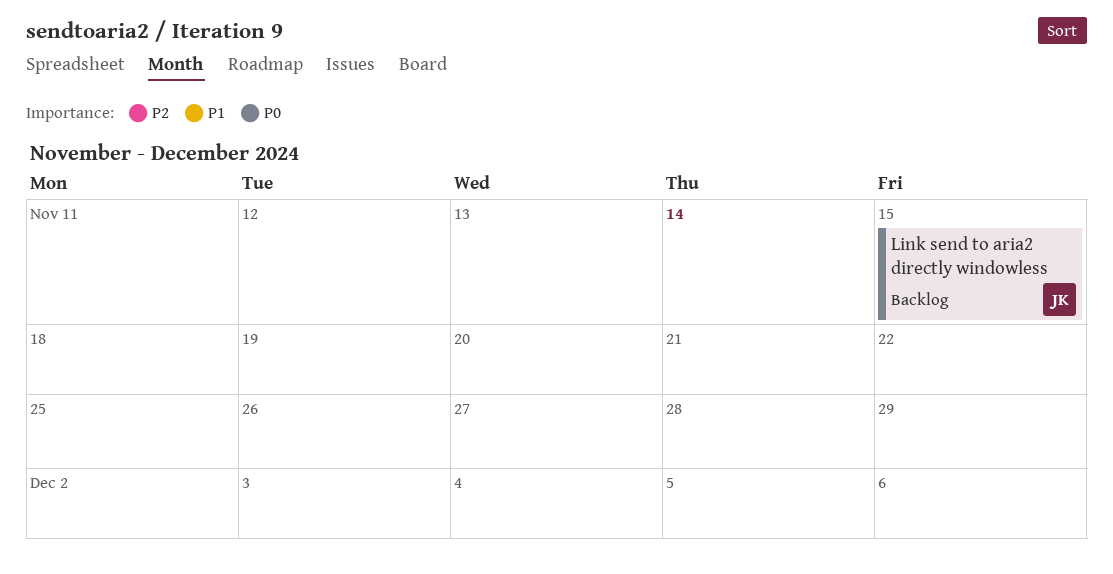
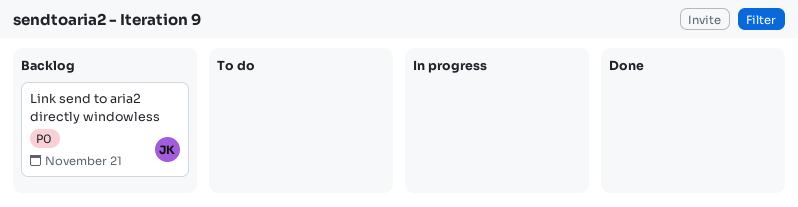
Link send to aria2 directly windowless, due: Nov 15 -> Nov 21

